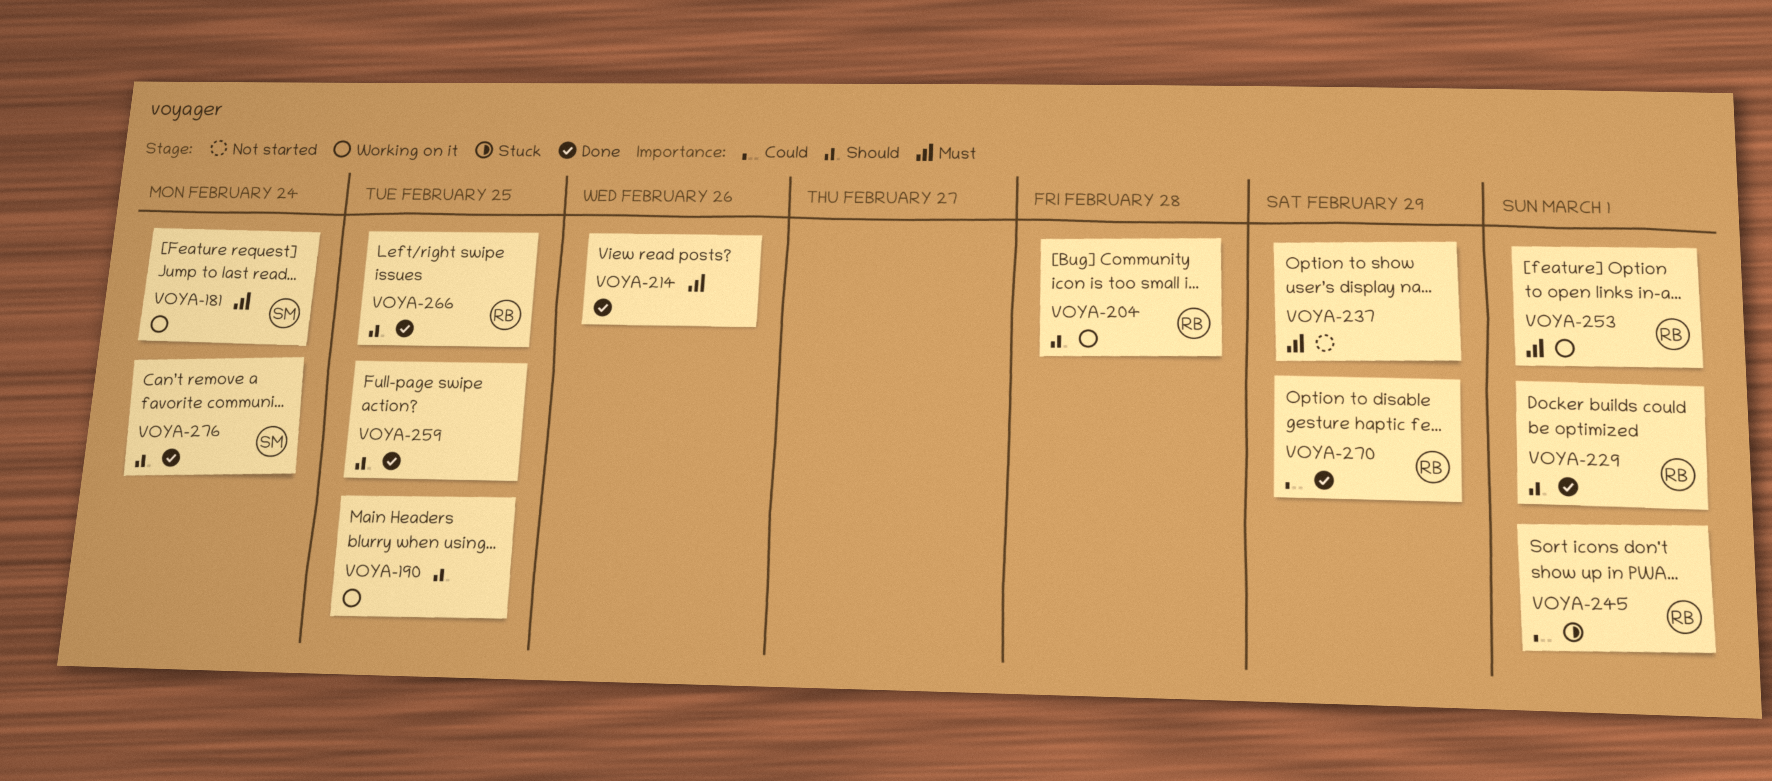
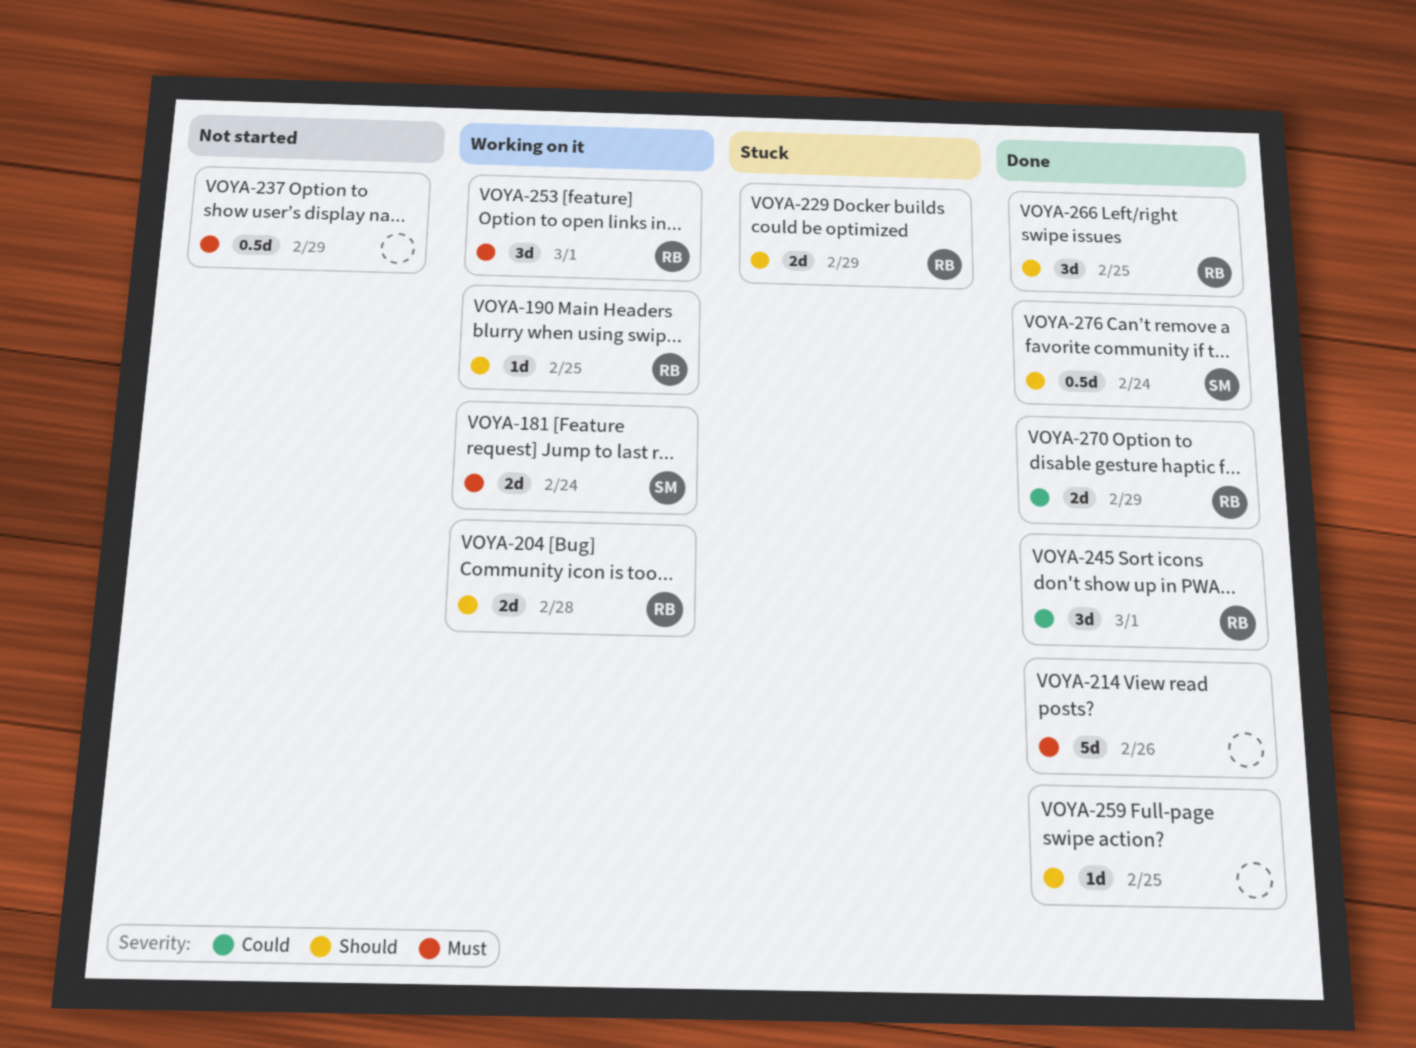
VOYA-190, owner: none -> RB
VOYA-229, status: Done -> Stuck
VOYA-229, due: Mar 1 -> Feb 29
VOYA-245, status: Stuck -> Done

